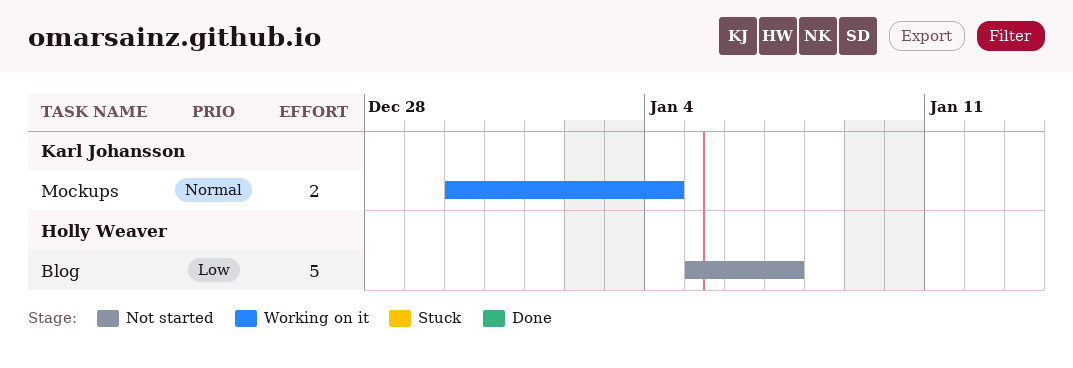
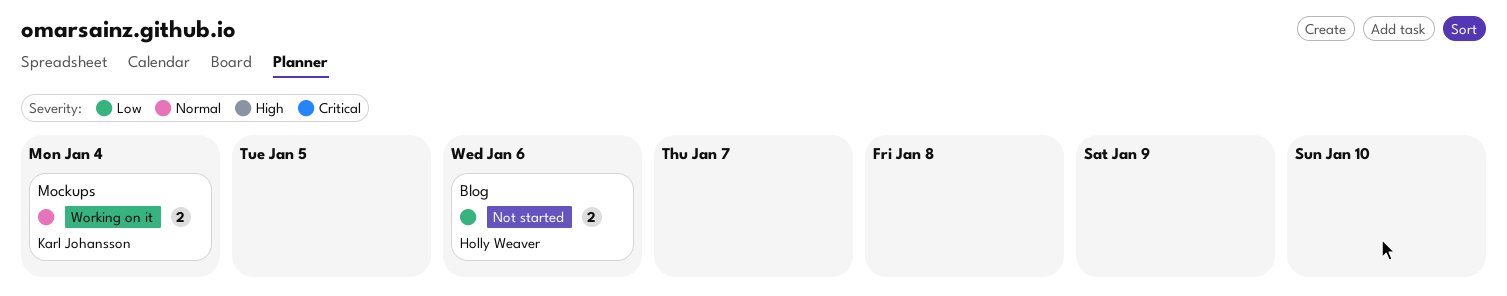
Blog, estimate: 5 -> 2
Blog, due: Jan 7 -> Jan 6

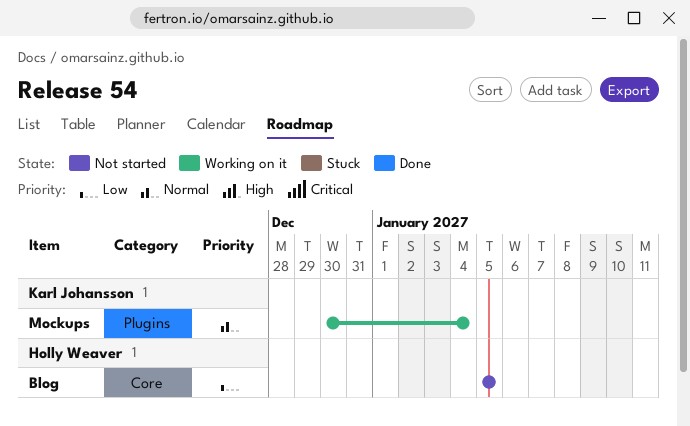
Blog, due: Jan 6 -> Jan 5

